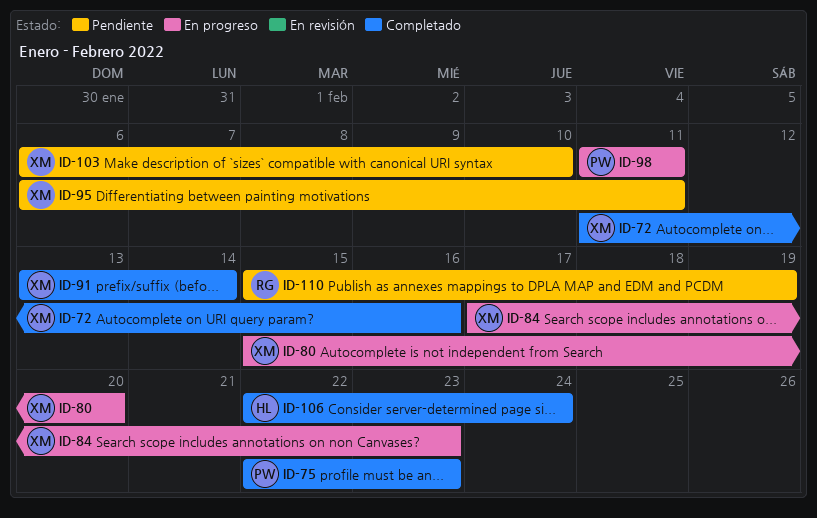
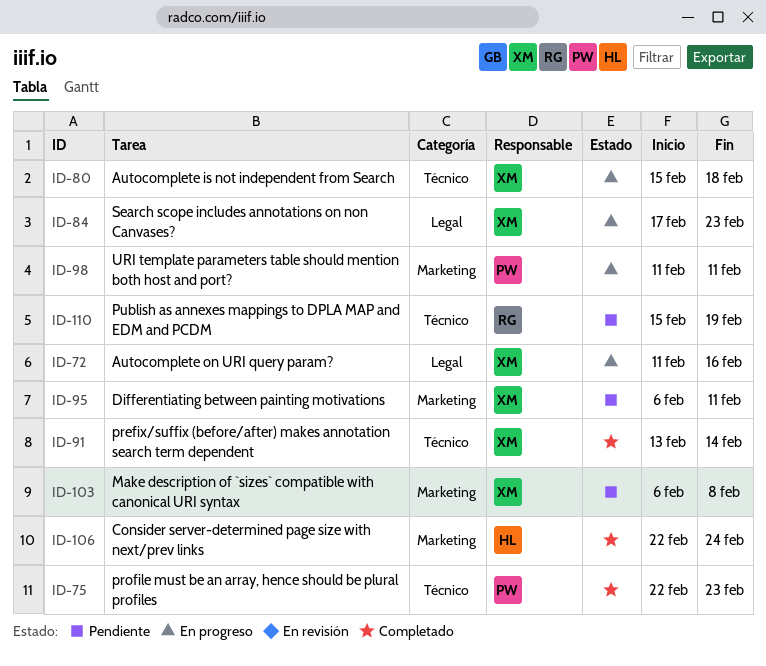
ID-72, status: Completado -> En progreso
ID-80, due: Feb 20 -> Feb 18
ID-103, due: Feb 10 -> Feb 8

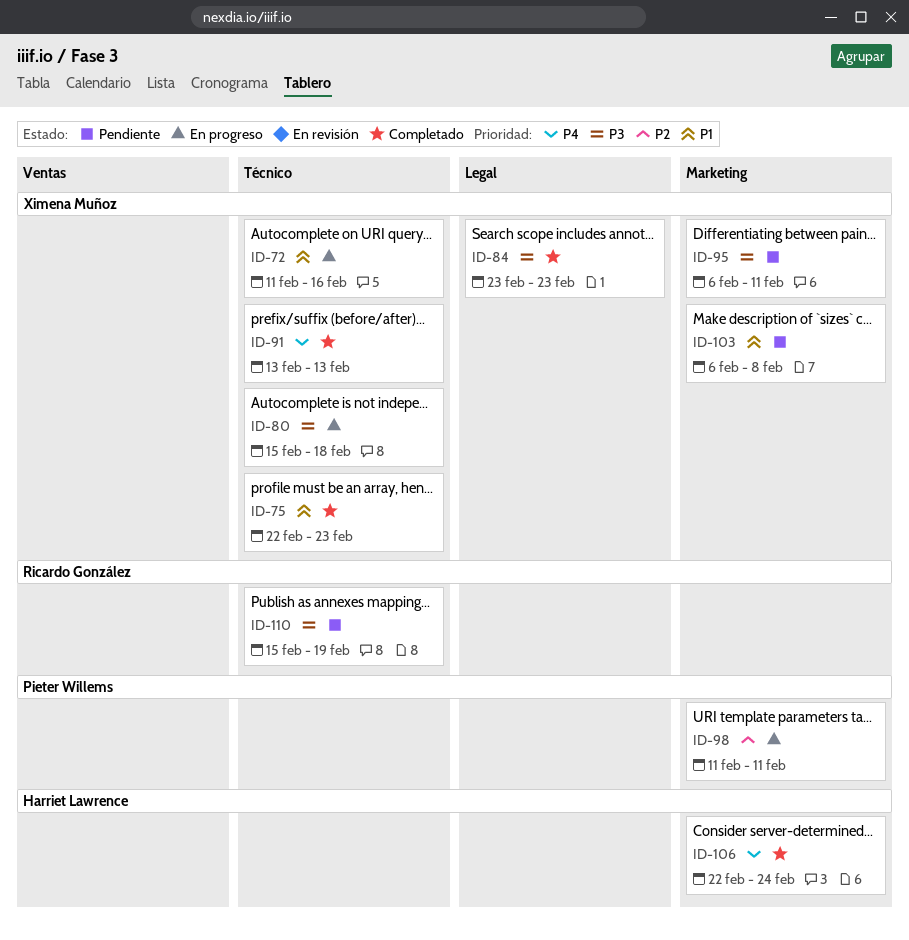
ID-72, label: Legal -> Técnico
ID-75, owner: Pieter Willems -> Ximena Muñoz
ID-84, status: En progreso -> Completado
ID-84, start: Feb 17 -> Feb 23
ID-91, due: Feb 14 -> Feb 13

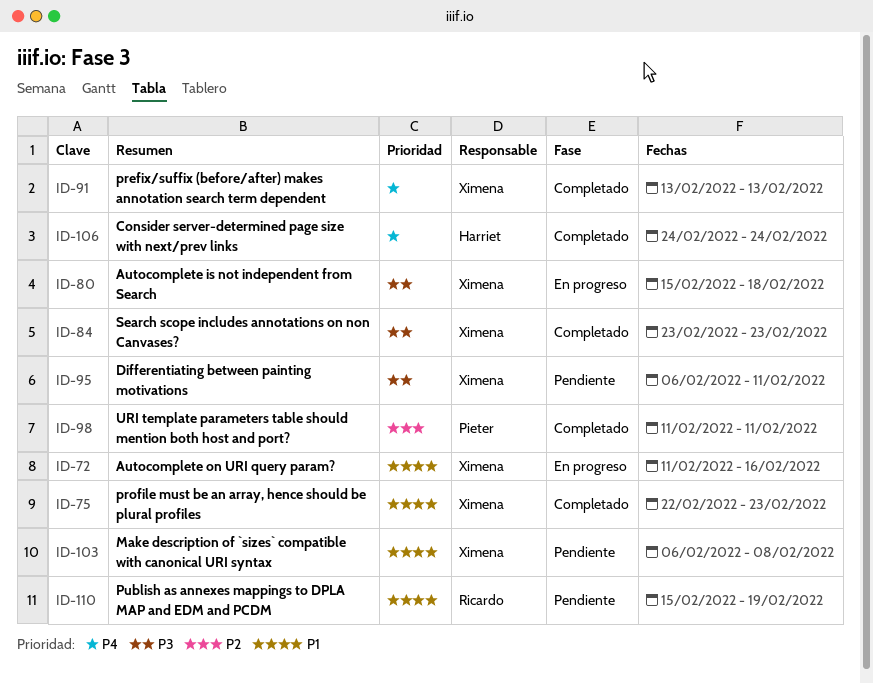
ID-98, status: En progreso -> Completado
ID-106, start: Feb 22 -> Feb 24
ID-110, priority: P3 -> P1

